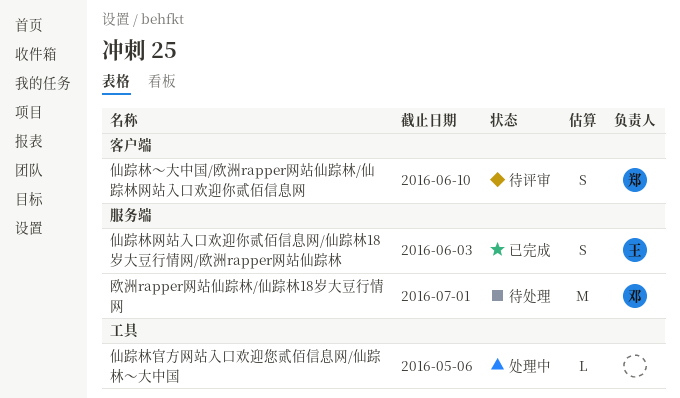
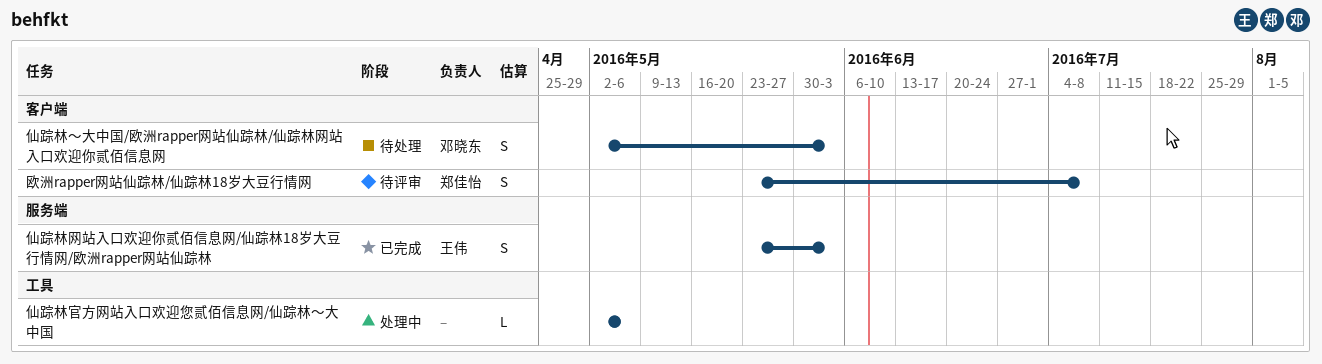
仙踪林～大中国/欧洲rapper网站仙踪林/仙踪林网站入口欢迎你贰佰信息网, status: 待评审 -> 待处理
仙踪林～大中国/欧洲rapper网站仙踪林/仙踪林网站入口欢迎你贰佰信息网, owner: 郑佳怡 -> 邓晓东
仙踪林～大中国/欧洲rapper网站仙踪林/仙踪林网站入口欢迎你贰佰信息网, due: Jun 10 -> Jun 3
欧洲rapper网站仙踪林/仙踪林18岁大豆行情网, status: 待处理 -> 待评审
欧洲rapper网站仙踪林/仙踪林18岁大豆行情网, owner: 邓晓东 -> 郑佳怡
欧洲rapper网站仙踪林/仙踪林18岁大豆行情网, label: 服务端 -> 客户端
欧洲rapper网站仙踪林/仙踪林18岁大豆行情网, estimate: M -> S
欧洲rapper网站仙踪林/仙踪林18岁大豆行情网, due: Jul 1 -> Jul 8

